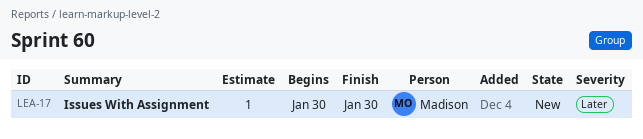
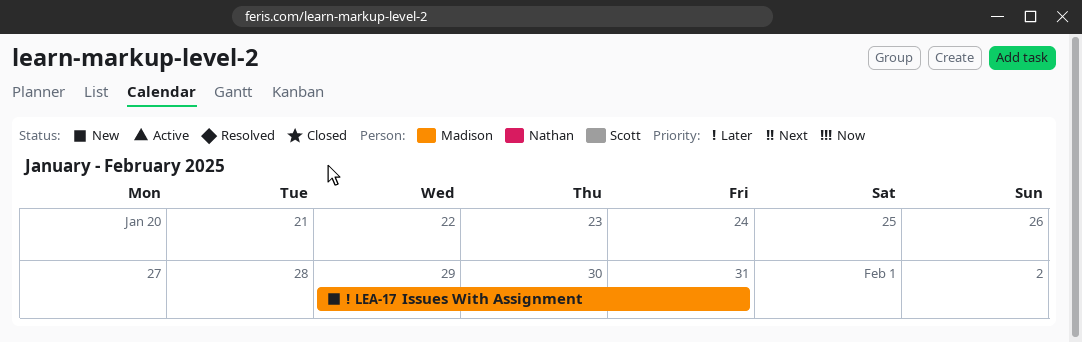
LEA-17, start: Jan 30 -> Jan 29
LEA-17, due: Jan 30 -> Jan 31

